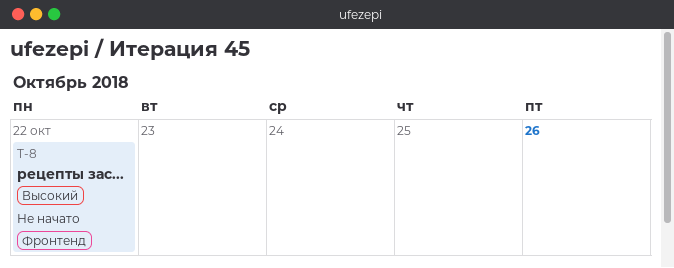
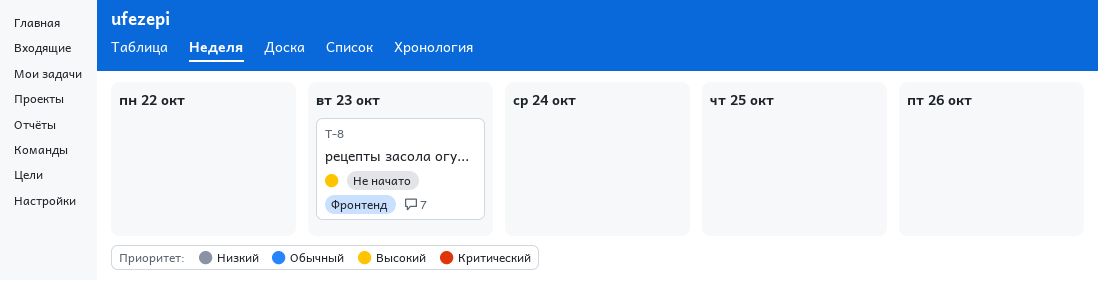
T-8, due: Oct 22 -> Oct 23

